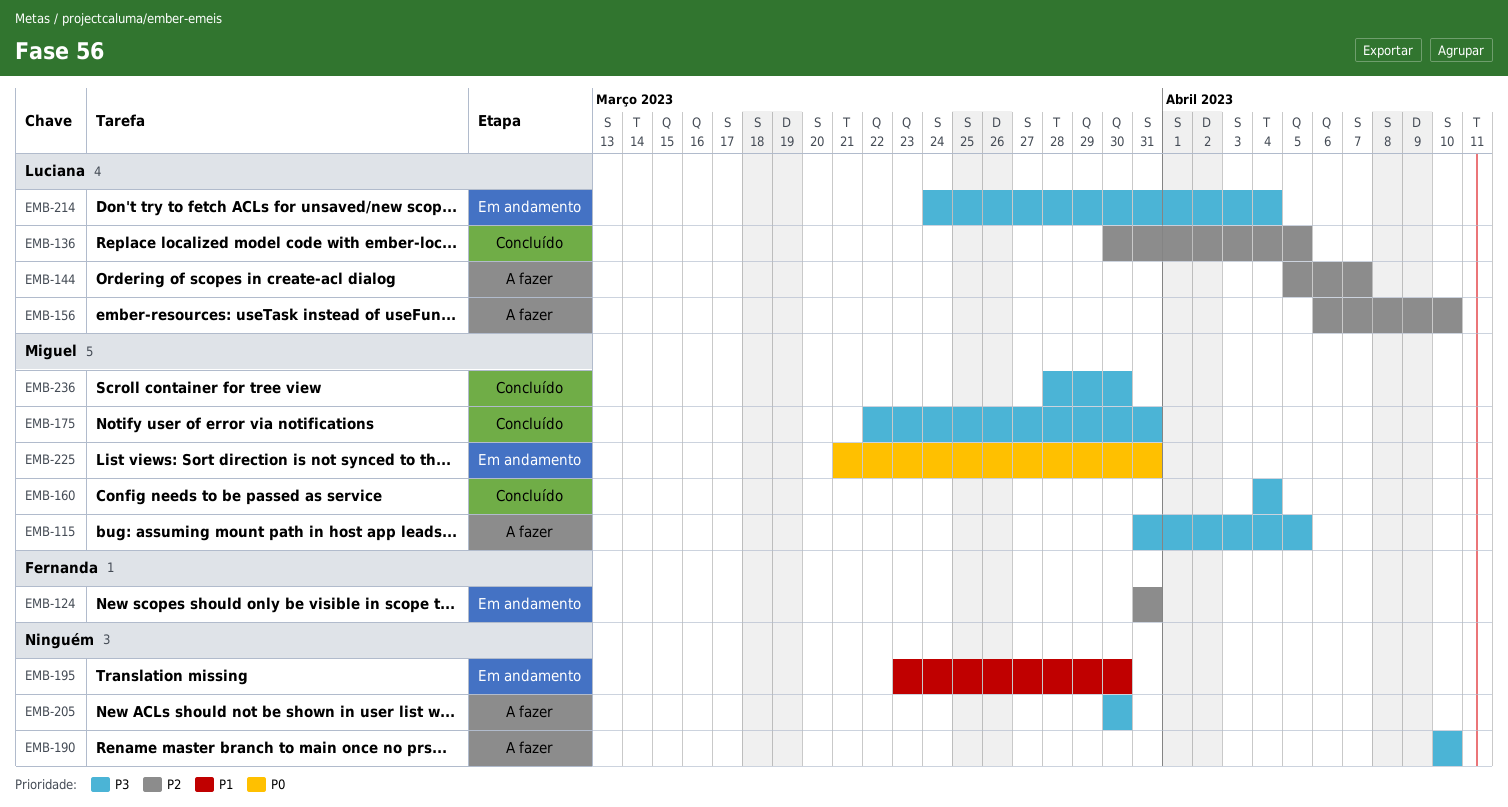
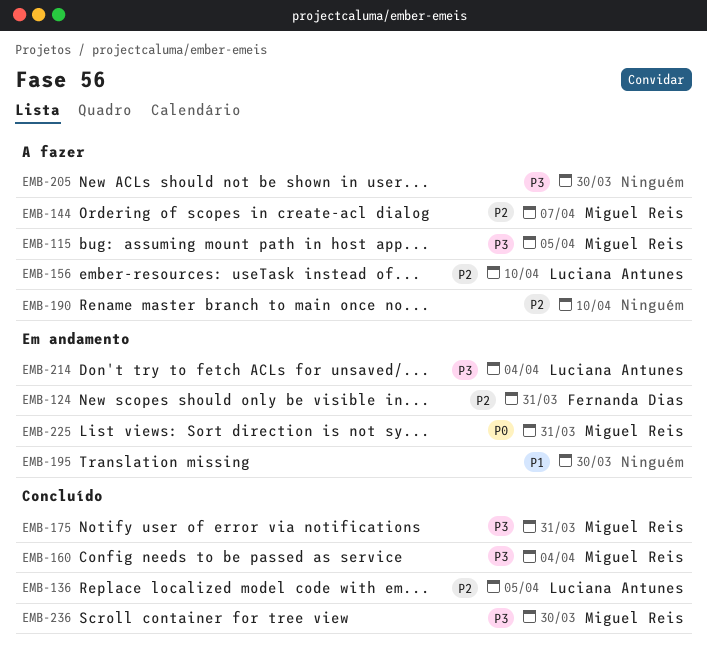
EMB-144, owner: Luciana Antunes -> Miguel Reis
EMB-190, priority: P3 -> P2

